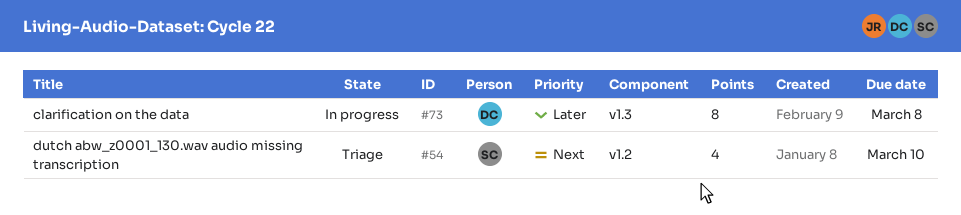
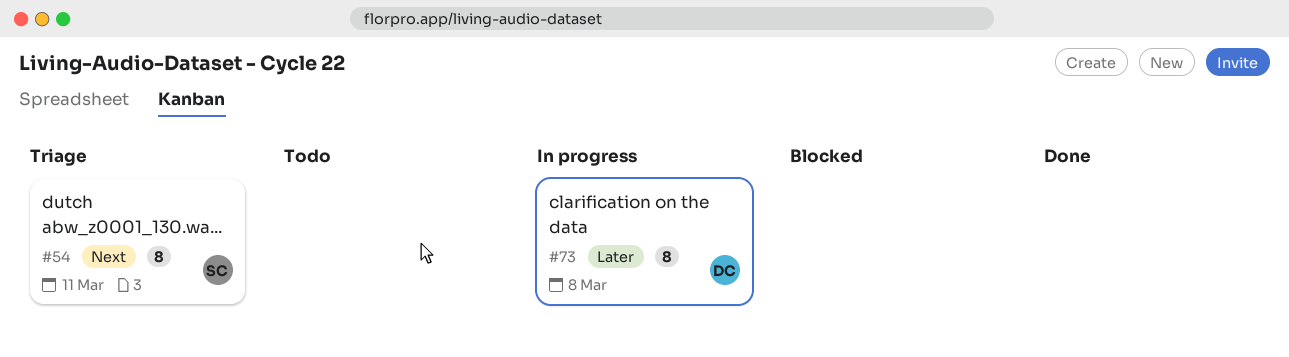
#54, estimate: 4 -> 8
#54, due: Mar 10 -> Mar 11

